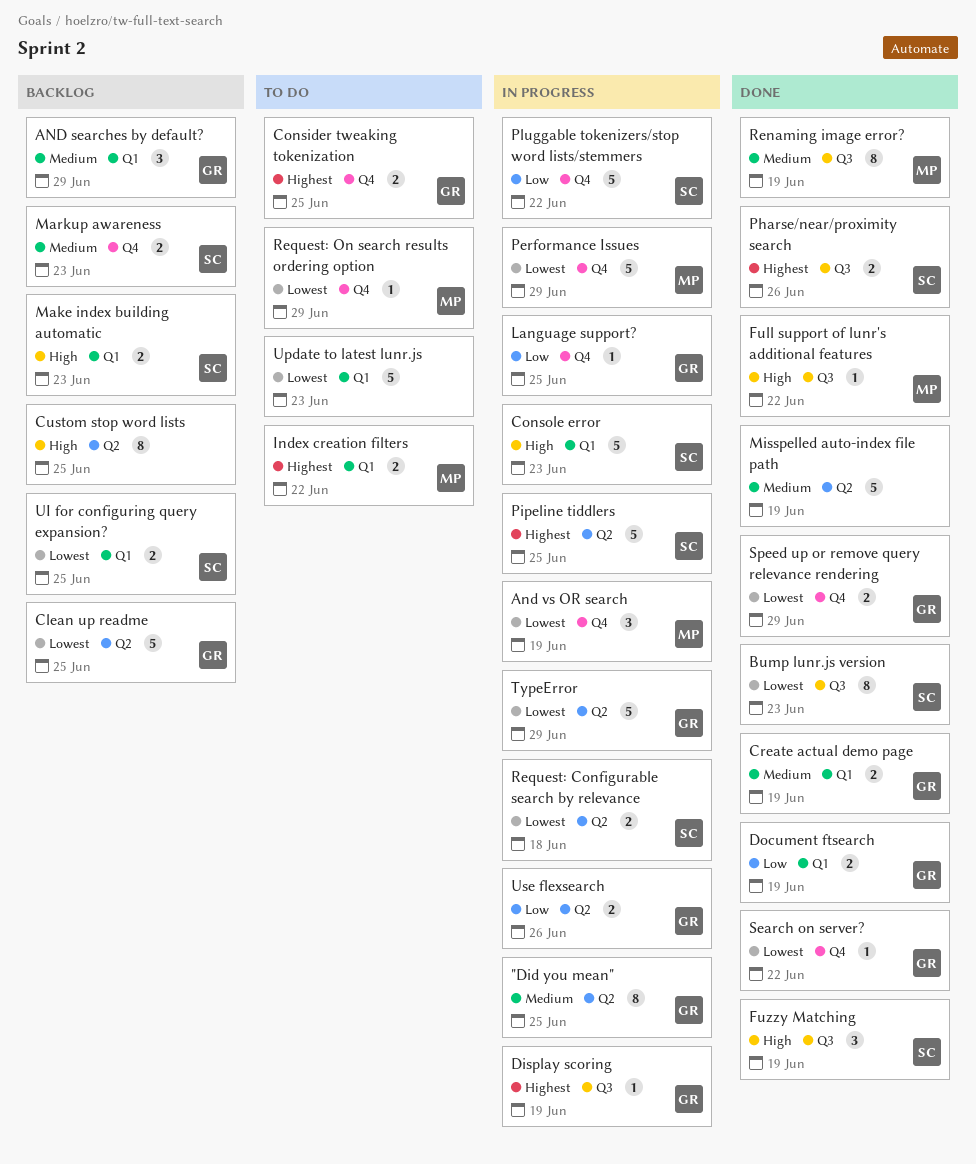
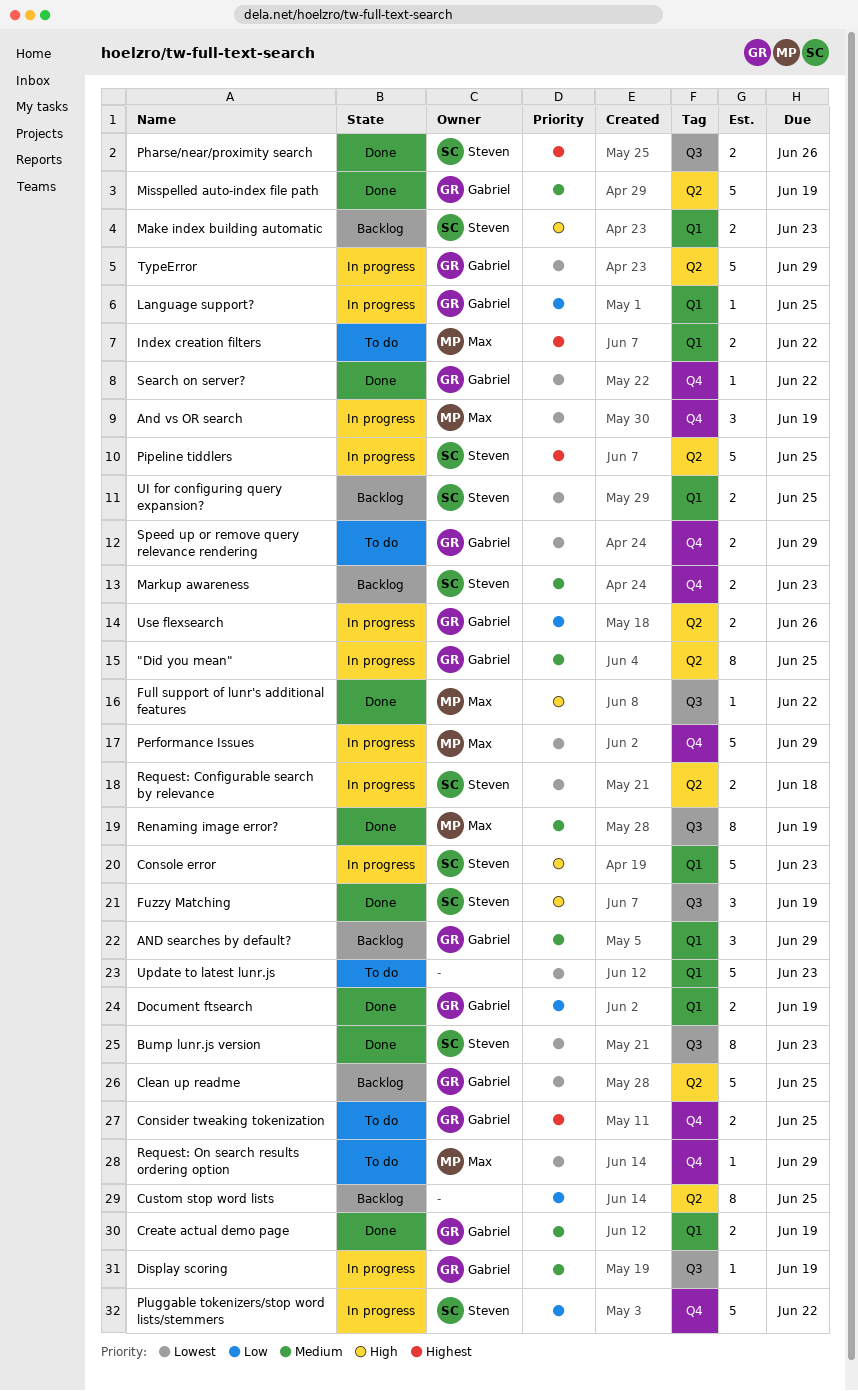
Custom stop word lists, priority: High -> Low
Display scoring, priority: Highest -> Medium
Language support?, label: Q4 -> Q1
Misspelled auto-index file path, owner: none -> Gabriel
Speed up or remove query relevance rendering, status: Done -> To do

